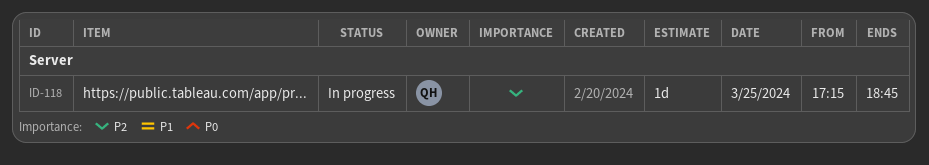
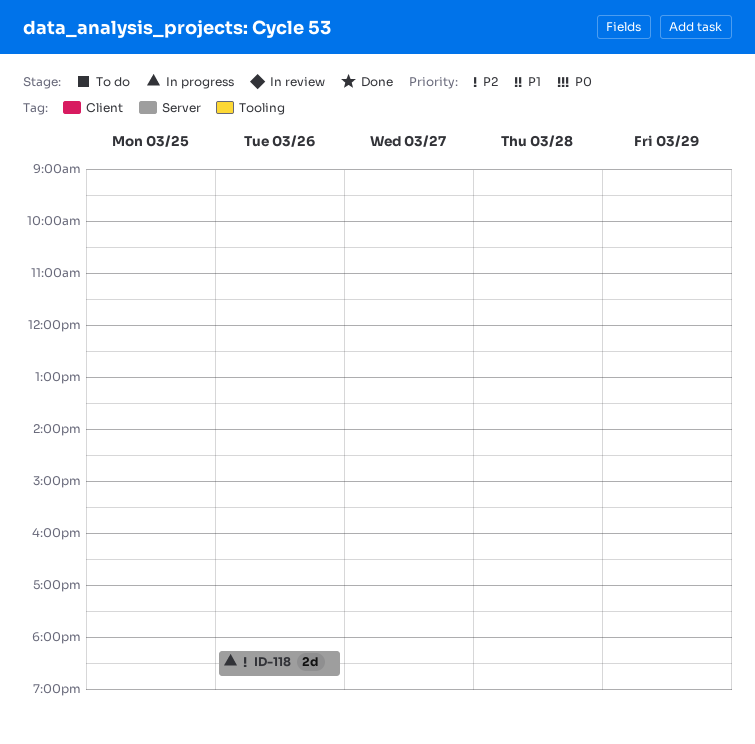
ID-118, estimate: 1d -> 2d
ID-118, day: Mar 25 -> Mar 26
ID-118, begins: 17:15 -> 18:15

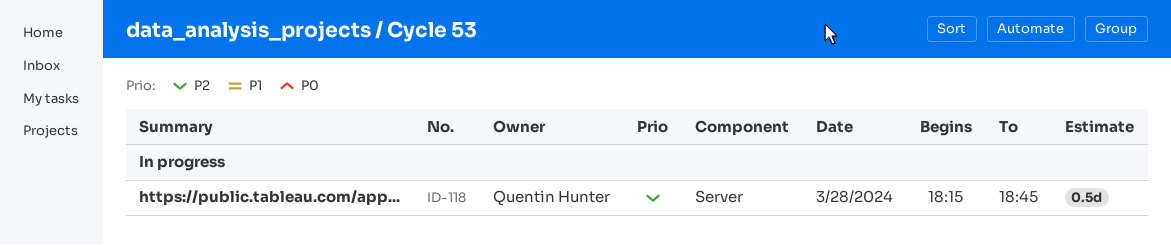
ID-118, estimate: 2d -> 0.5d
ID-118, day: Mar 26 -> Mar 28

